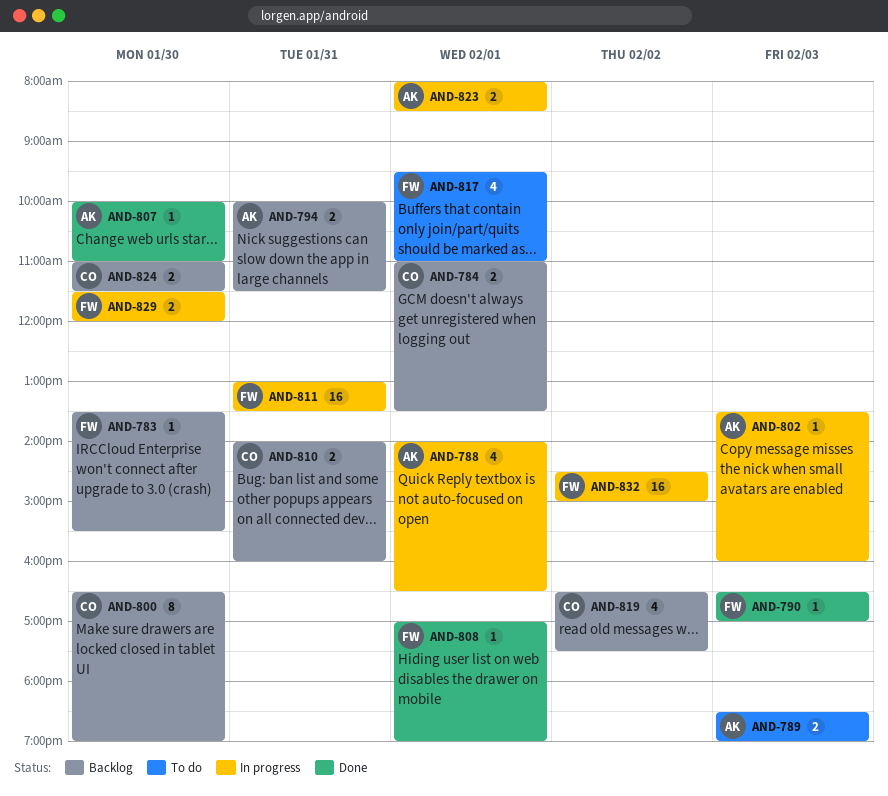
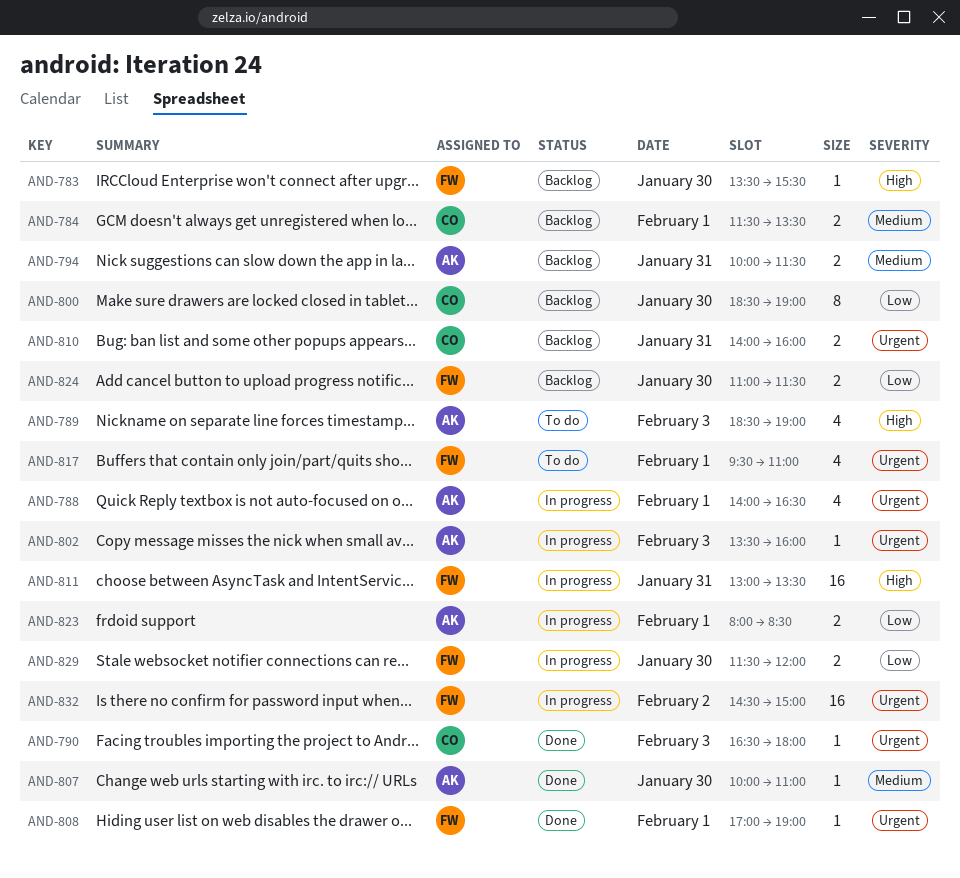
AND-784, begins: 11:00 -> 11:30
AND-789, estimate: 2 -> 4
AND-790, owner: FW -> CO
AND-790, ends: 17:00 -> 18:00
AND-800, begins: 16:30 -> 18:30
AND-819: present -> none
AND-824, owner: CO -> FW

